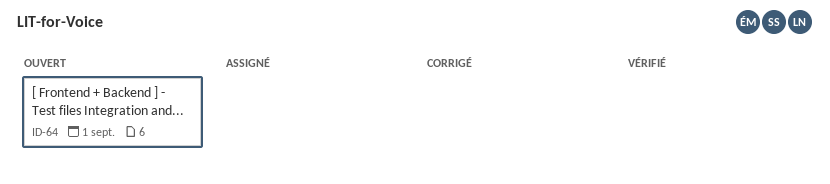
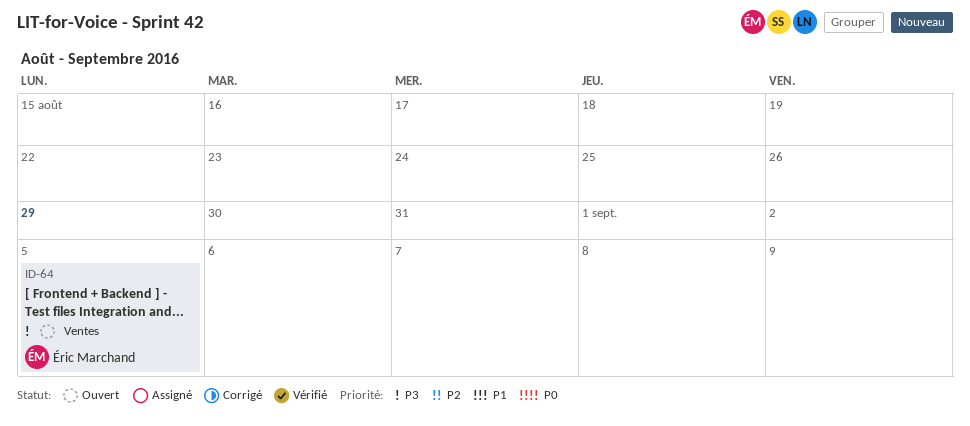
ID-64, due: Sep 1 -> Sep 5

